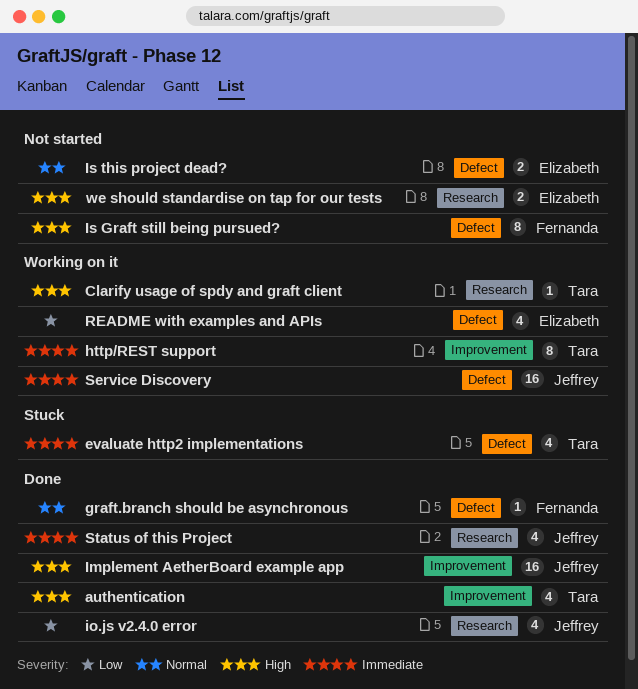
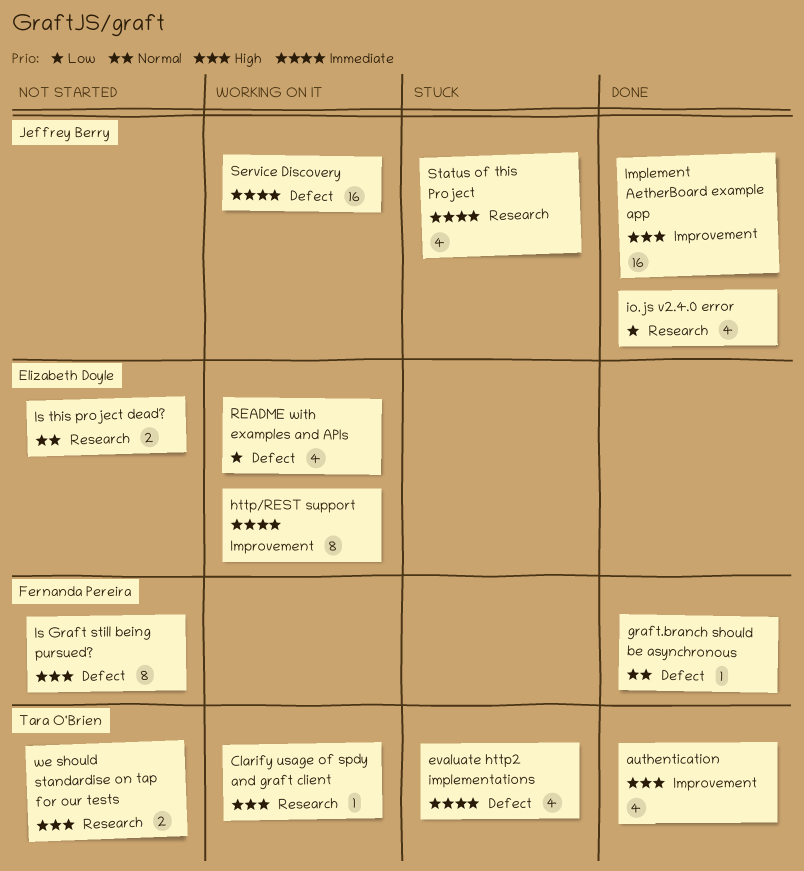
http/REST support, owner: Tara O'Brien -> Elizabeth Doyle
Is this project dead?, label: Defect -> Research
Status of this Project, status: Done -> Stuck
we should standardise on tap for our tests, owner: Elizabeth Doyle -> Tara O'Brien

